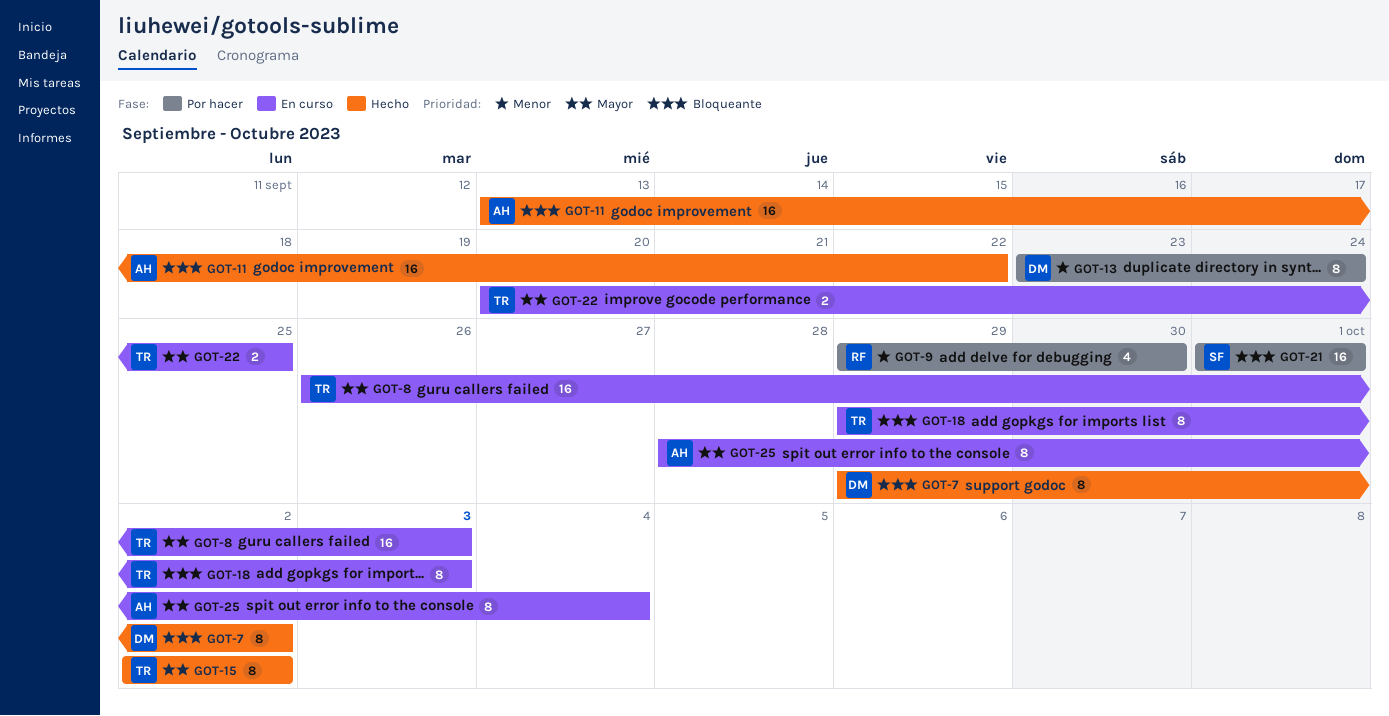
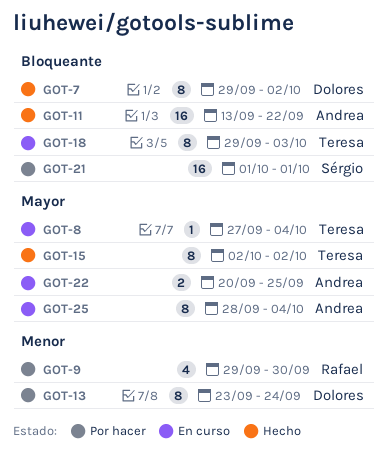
GOT-8, estimate: 16 -> 1
GOT-8, start: Sep 26 -> Sep 27
GOT-8, due: Oct 3 -> Oct 4
GOT-22, owner: Teresa -> Andrea

